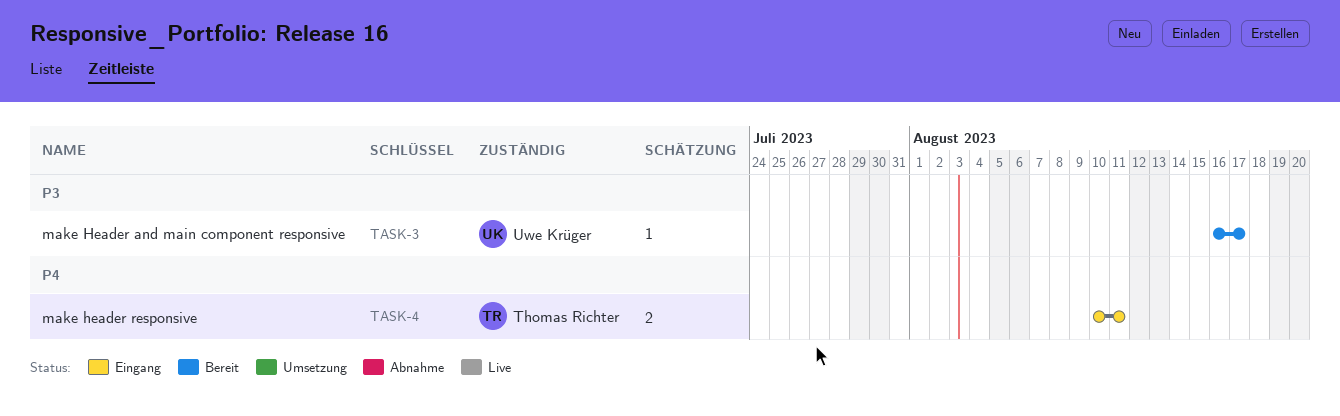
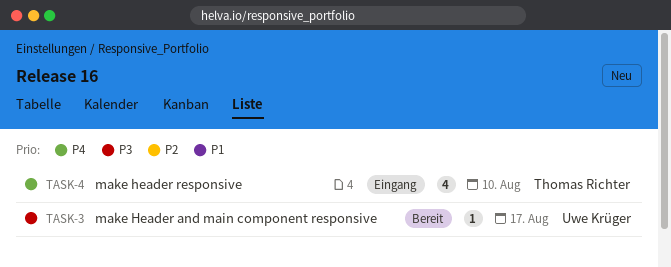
TASK-4, estimate: 2 -> 4
TASK-4, due: Aug 11 -> Aug 10

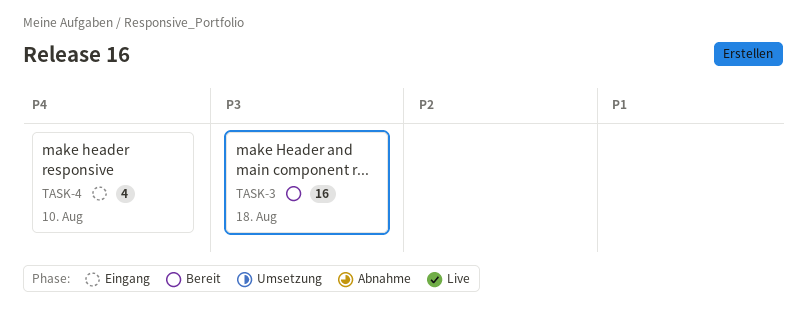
TASK-3, estimate: 1 -> 16
TASK-3, due: Aug 17 -> Aug 18

